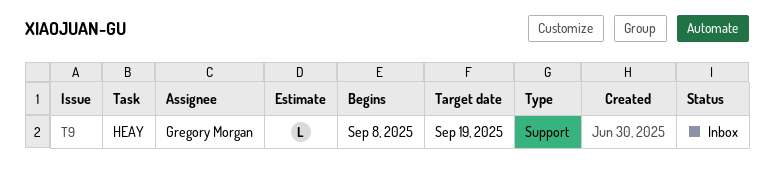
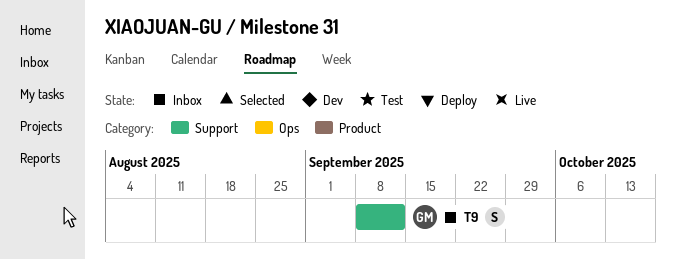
T9, estimate: L -> S
T9, due: Sep 19 -> Sep 12

